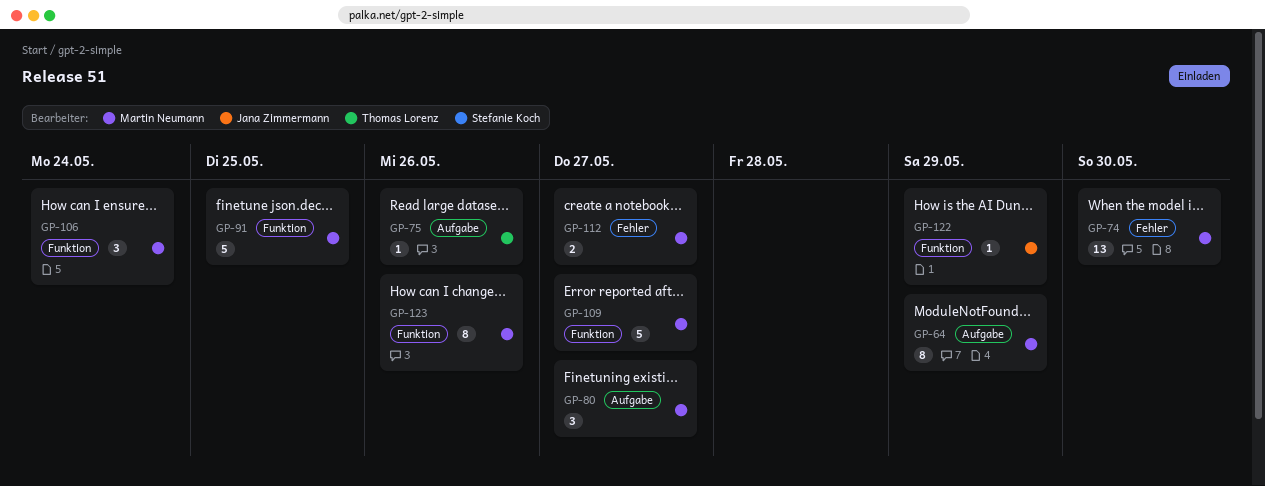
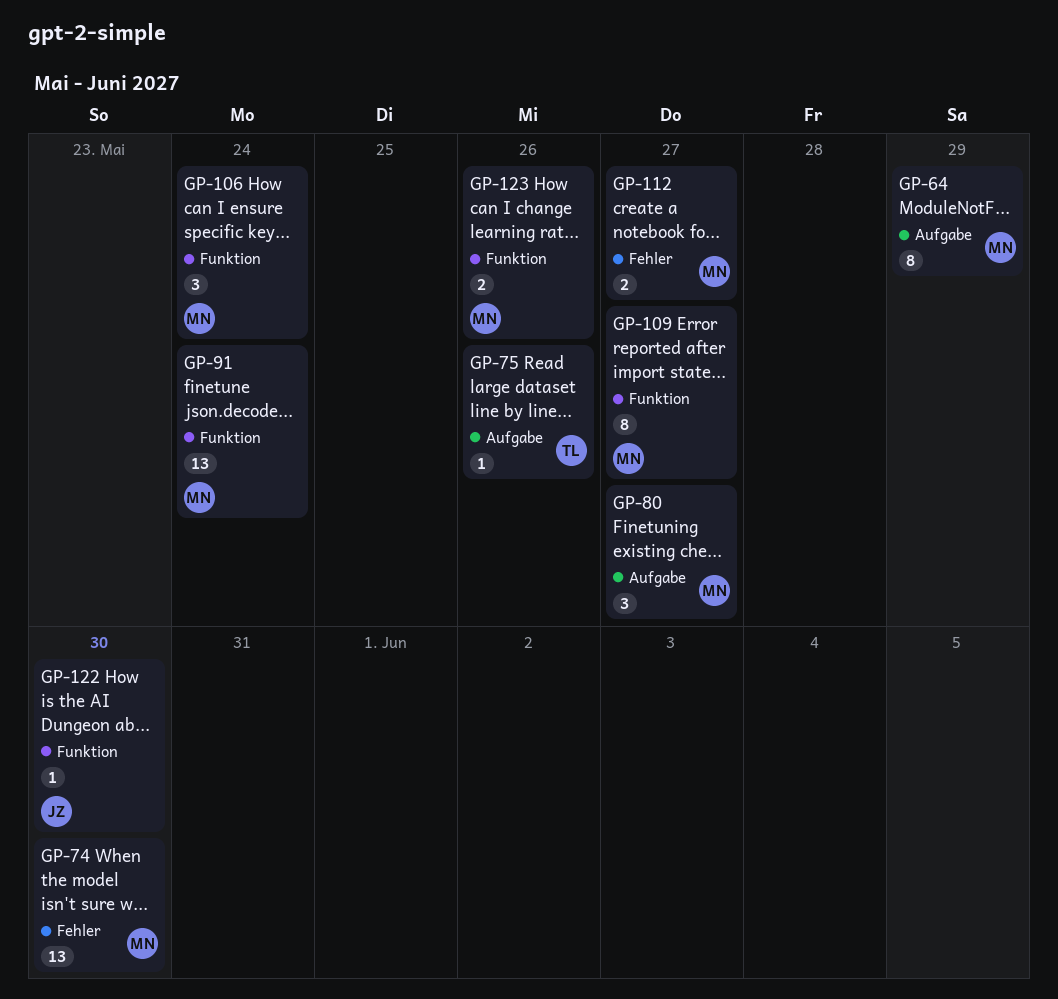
GP-91, estimate: 5 -> 13
GP-91, due: May 25 -> May 24
GP-109, estimate: 5 -> 8
GP-122, due: May 29 -> May 30
GP-123, estimate: 8 -> 2

